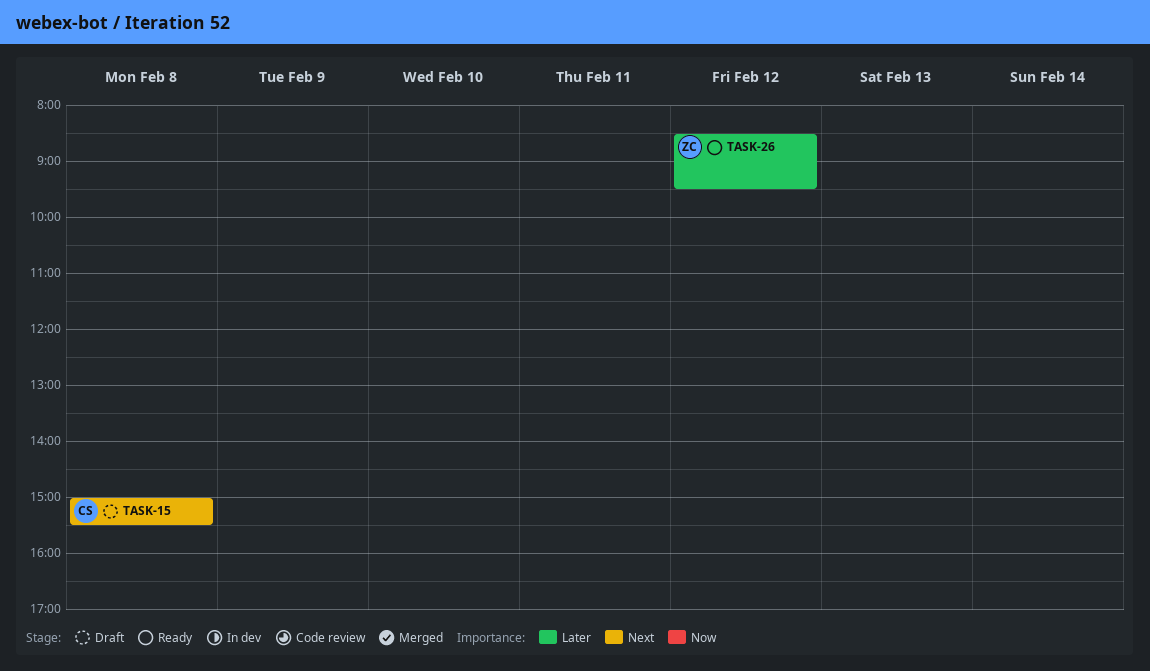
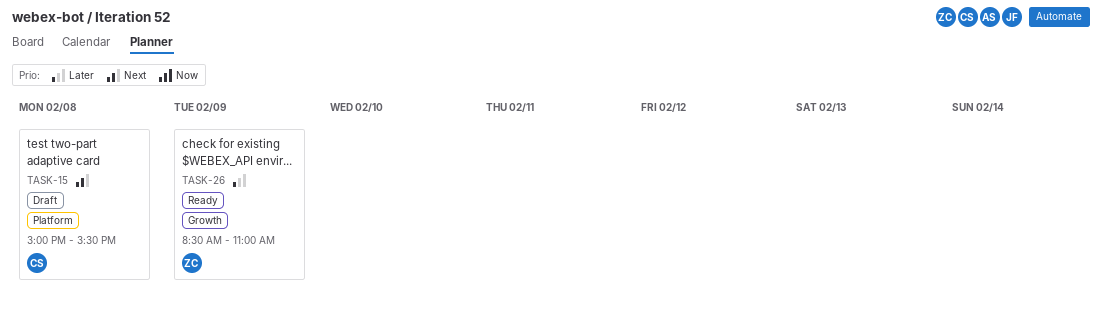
TASK-26, day: Feb 12 -> Feb 9
TASK-26, ends: 09:30 -> 11:00

